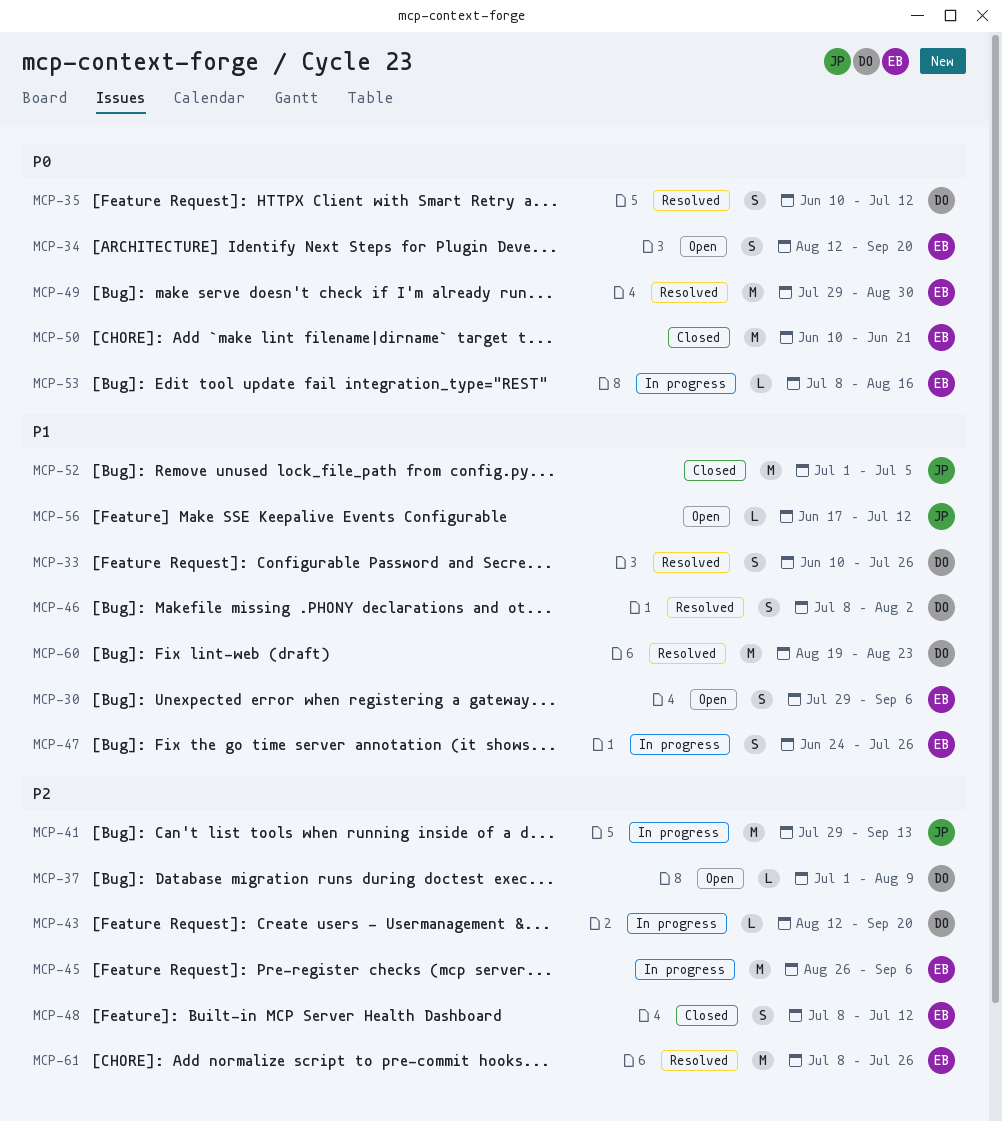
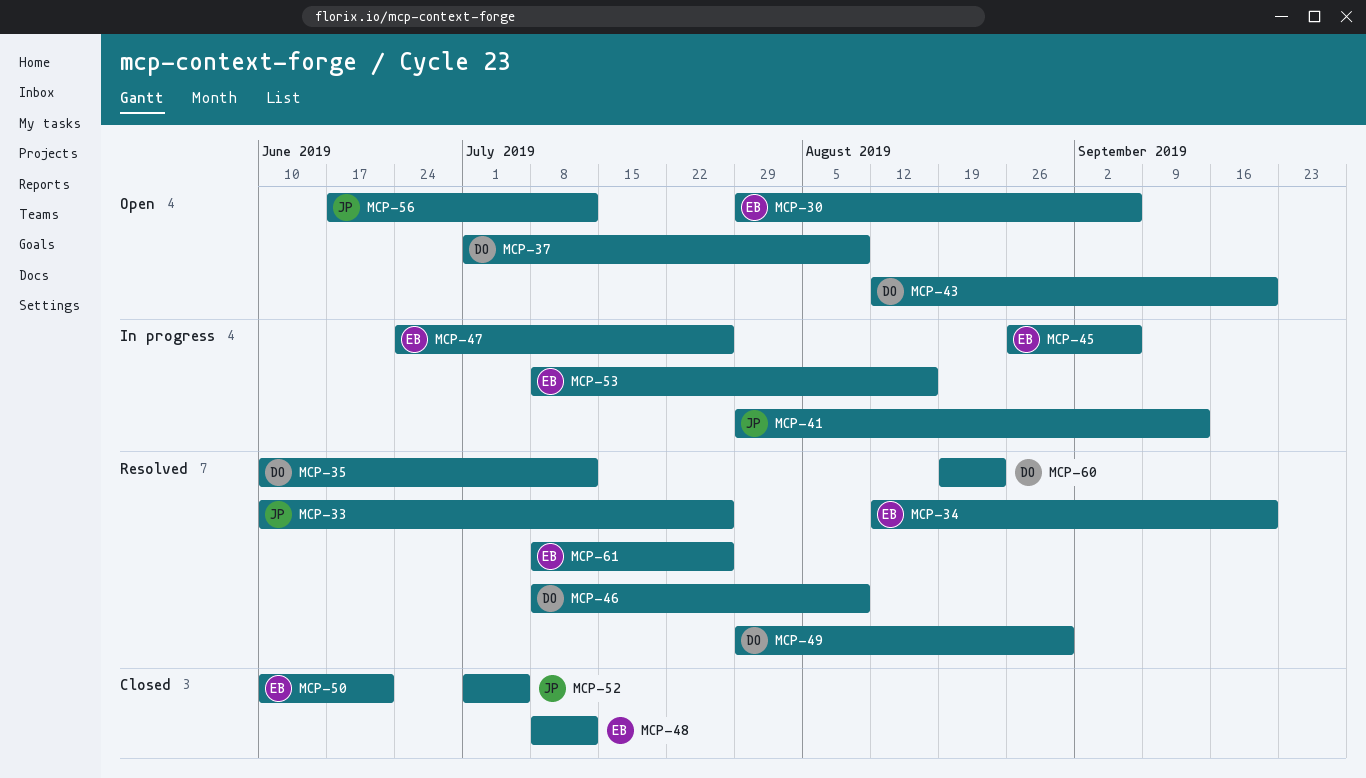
MCP-33, owner: DO -> JP
MCP-34, status: Open -> Resolved
MCP-43, status: In progress -> Open
MCP-46, due: Aug 2 -> Aug 9
MCP-49, owner: EB -> DO

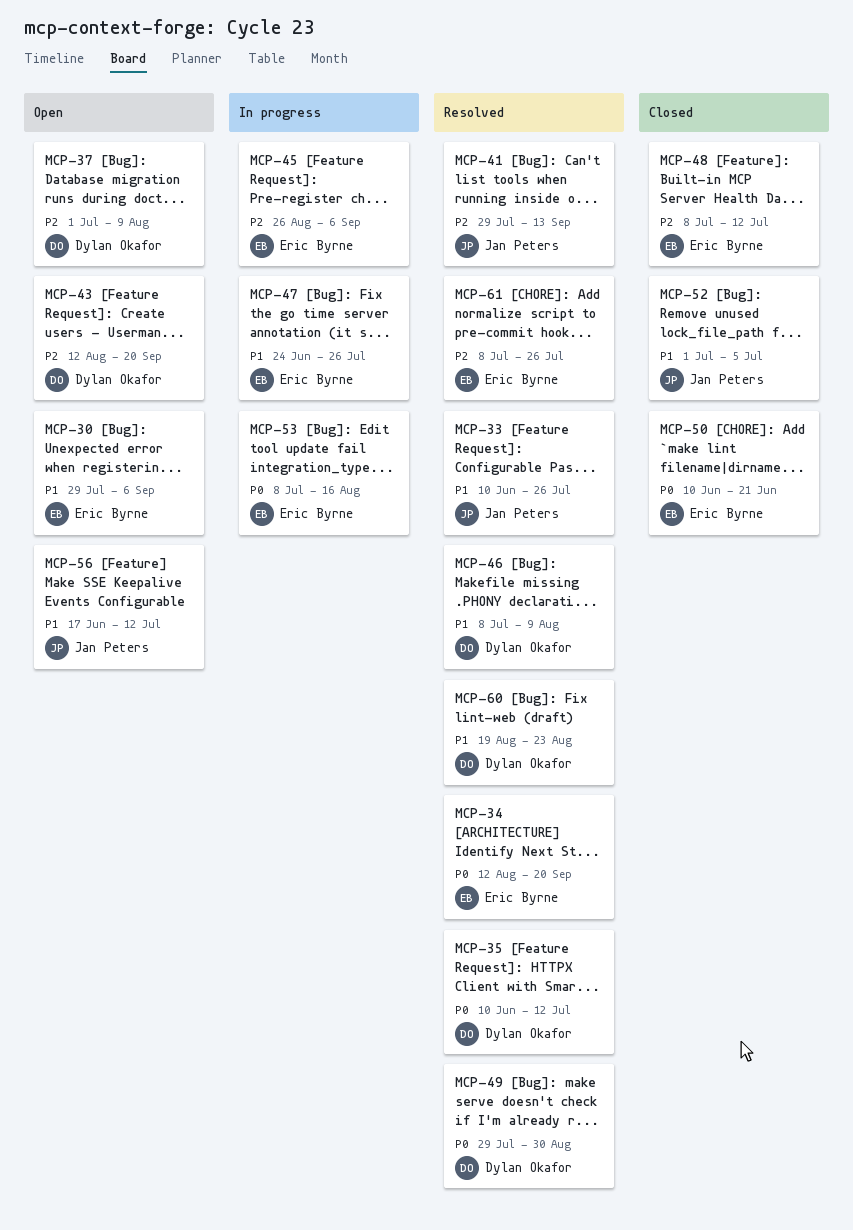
MCP-41, status: In progress -> Resolved

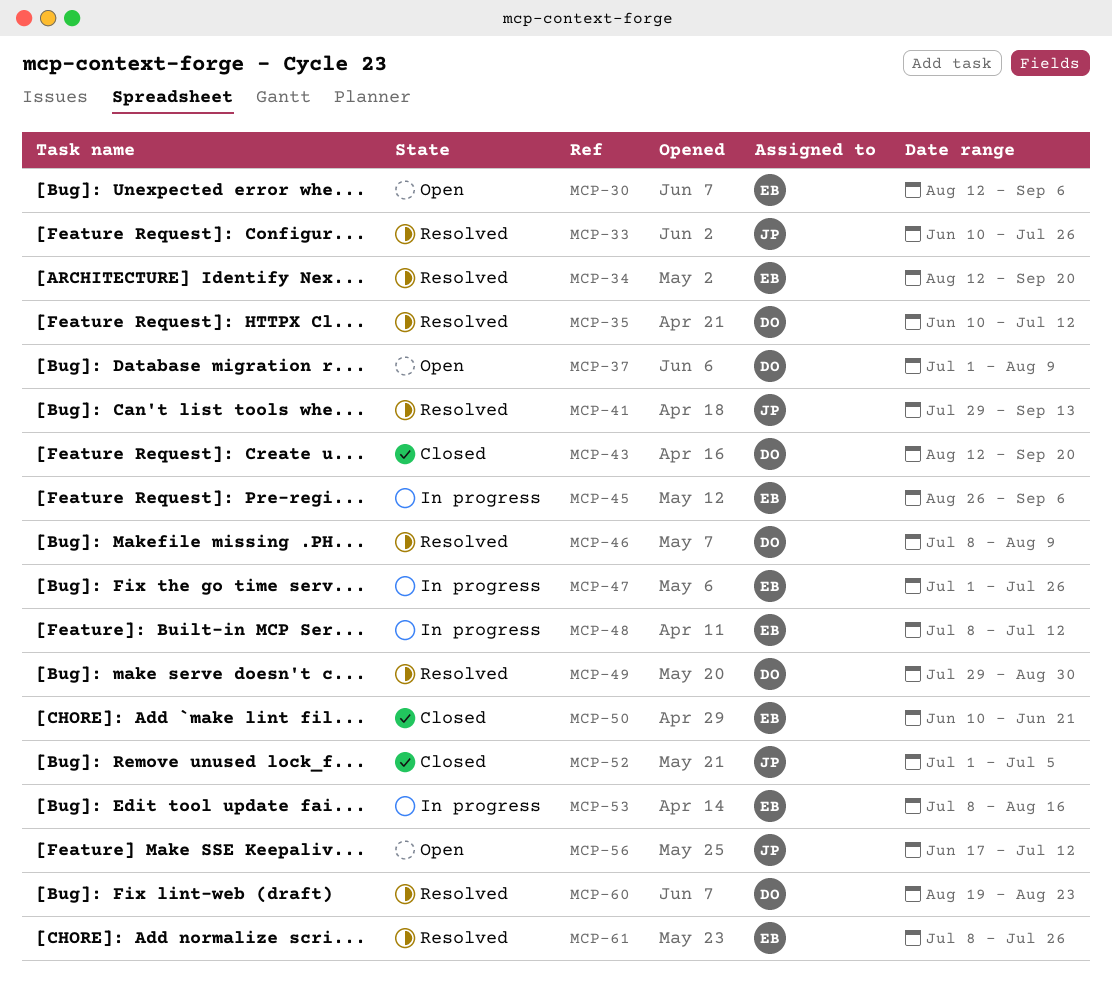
MCP-30, start: Jul 29 -> Aug 12
MCP-43, status: Open -> Closed
MCP-47, start: Jun 24 -> Jul 1
MCP-48, status: Closed -> In progress

